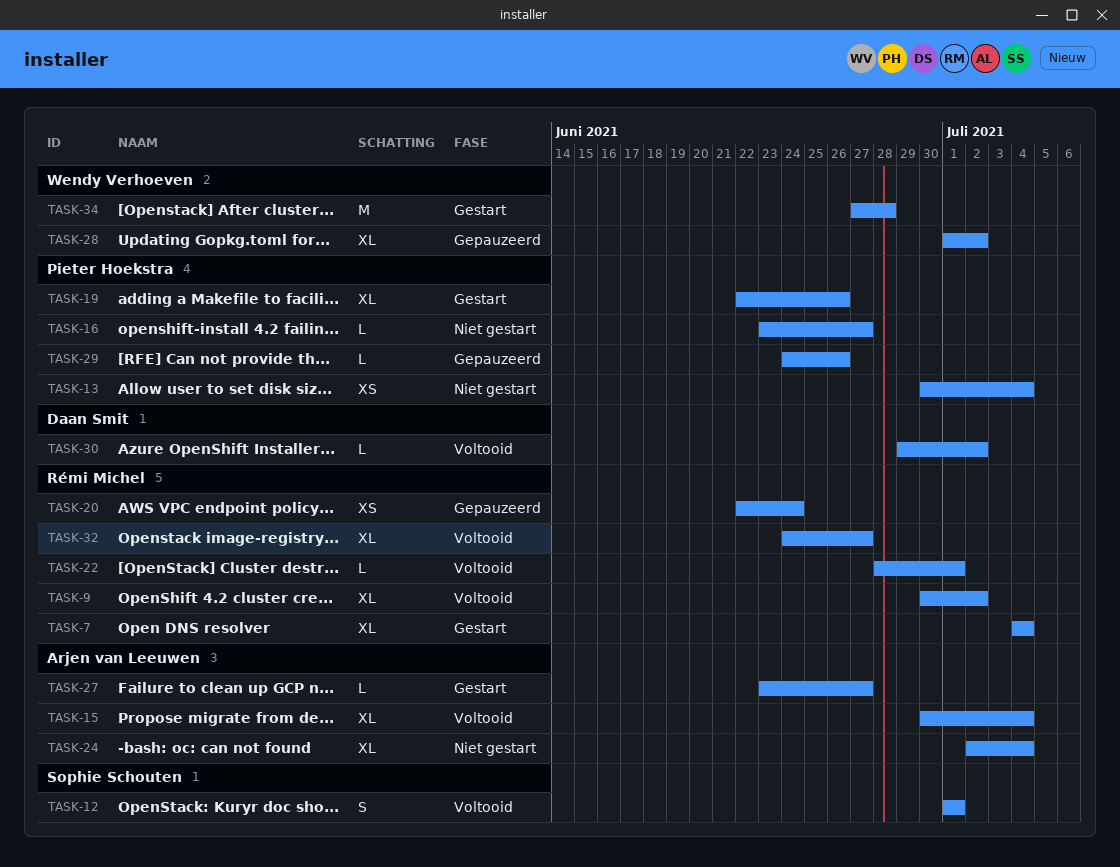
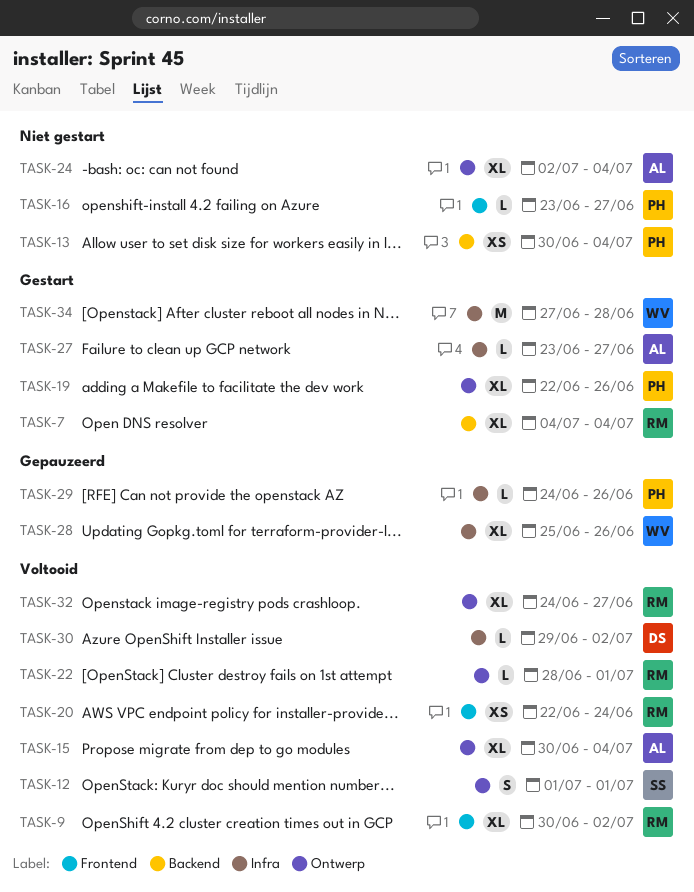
TASK-20, status: Gepauzeerd -> Voltooid
TASK-28, start: Jul 1 -> Jun 25
TASK-28, due: Jul 2 -> Jun 26

